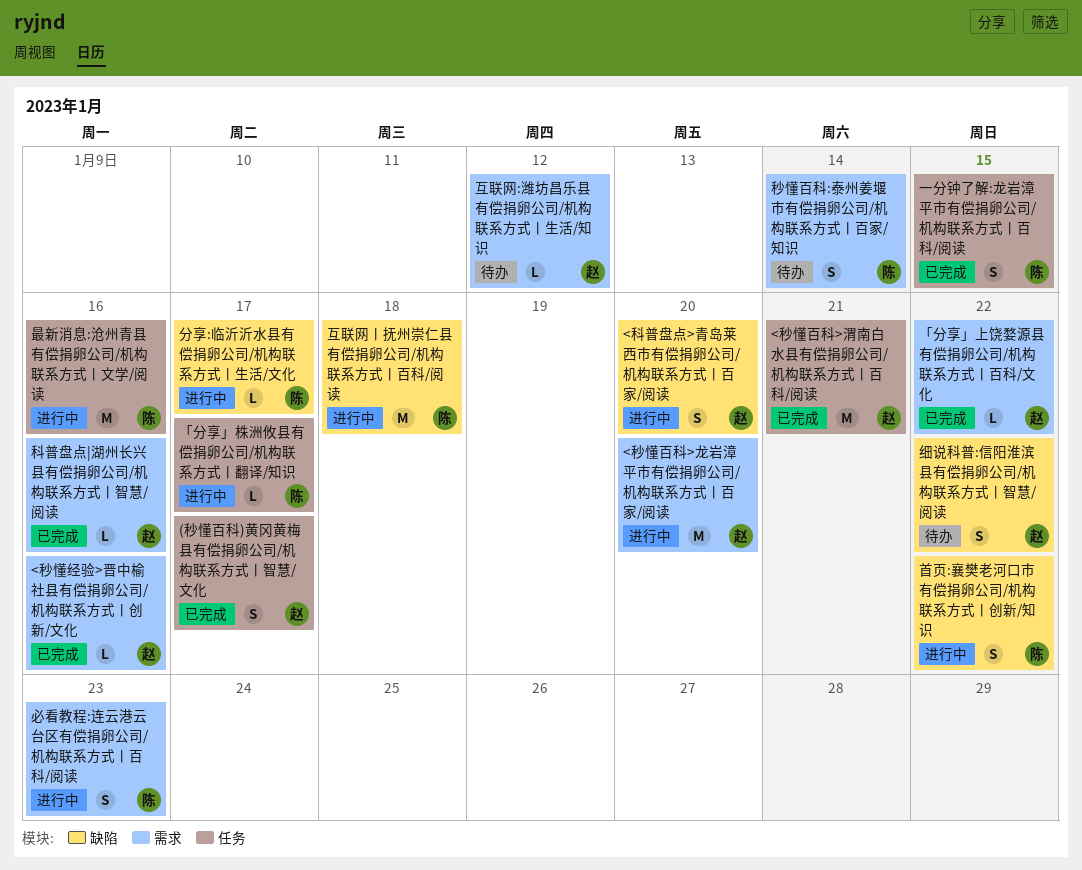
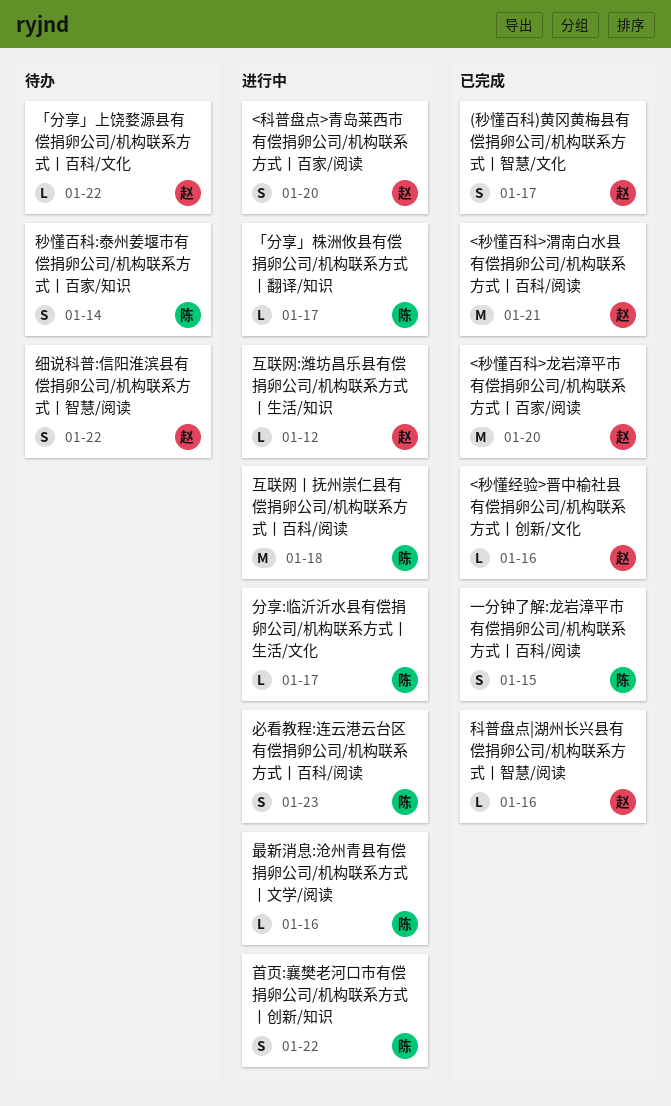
<秒懂百科>龙岩漳平市有偿捐卵公司/机构联系方式丨百家/阅读, status: 进行中 -> 已完成
「分享」上饶婺源县有偿捐卵公司/机构联系方式丨百科/文化, status: 已完成 -> 待办
互联网:潍坊昌乐县有偿捐卵公司/机构联系方式丨生活/知识, status: 待办 -> 进行中
最新消息:沧州青县有偿捐卵公司/机构联系方式丨文学/阅读, estimate: M -> L

